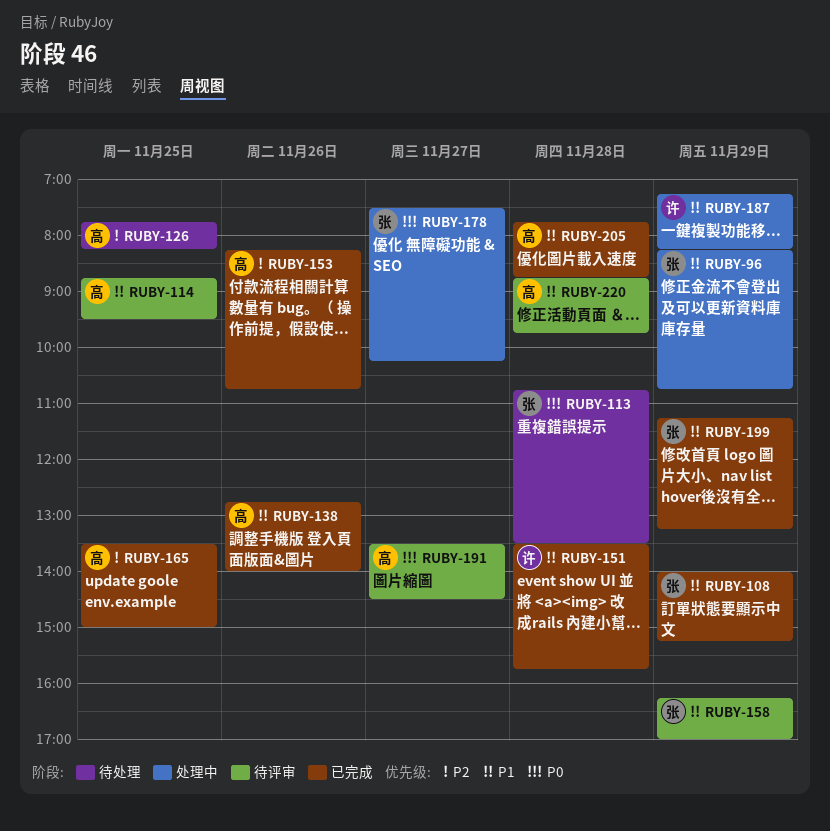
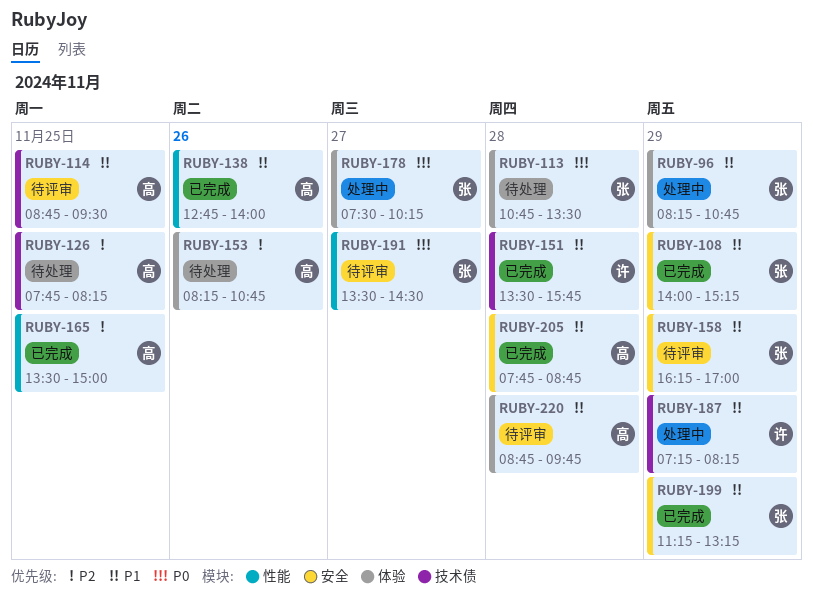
RUBY-153, status: 已完成 -> 待处理
RUBY-191, owner: 高 -> 张

